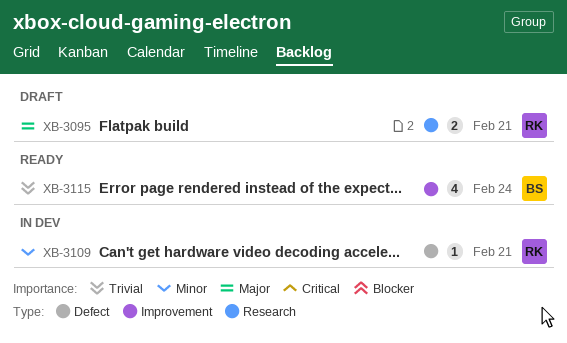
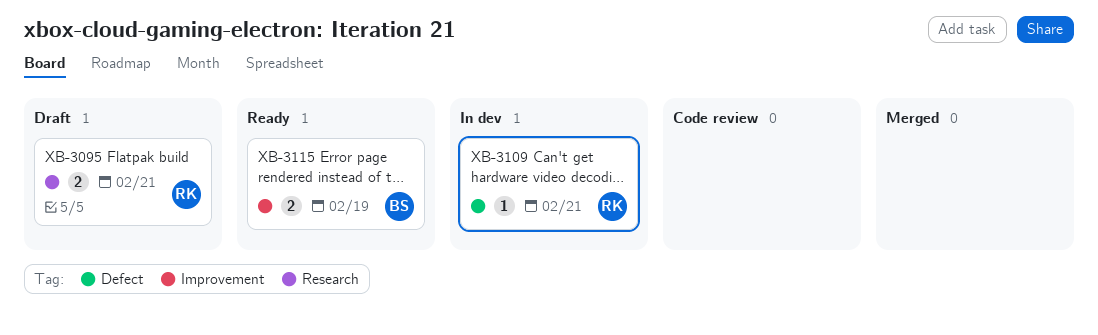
XB-3115, estimate: 4 -> 2
XB-3115, due: Feb 24 -> Feb 19

